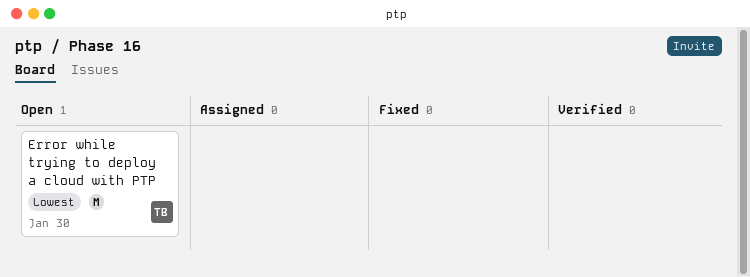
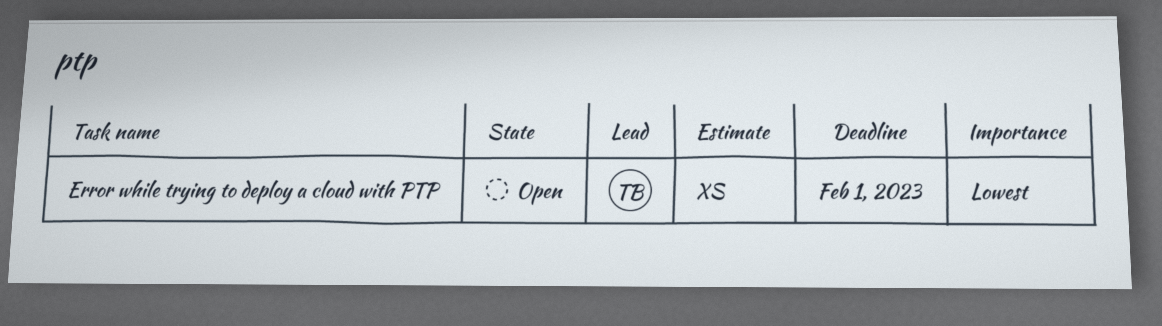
Error while trying to deploy a cloud with PTP, estimate: M -> XS
Error while trying to deploy a cloud with PTP, due: Jan 30 -> Feb 1

